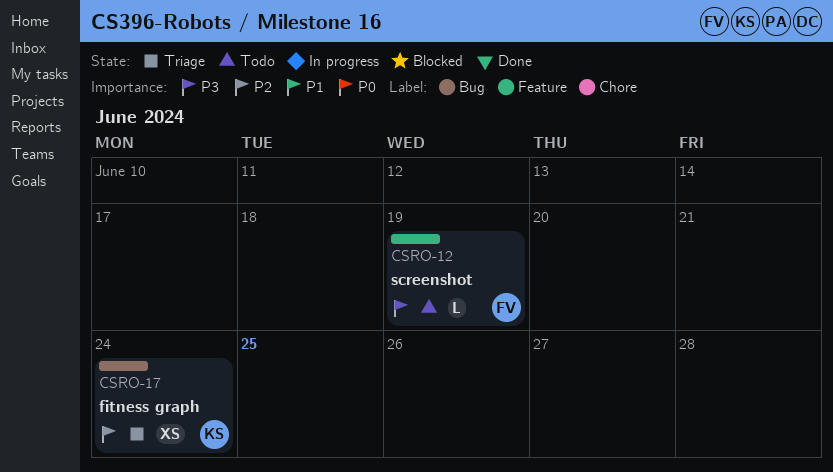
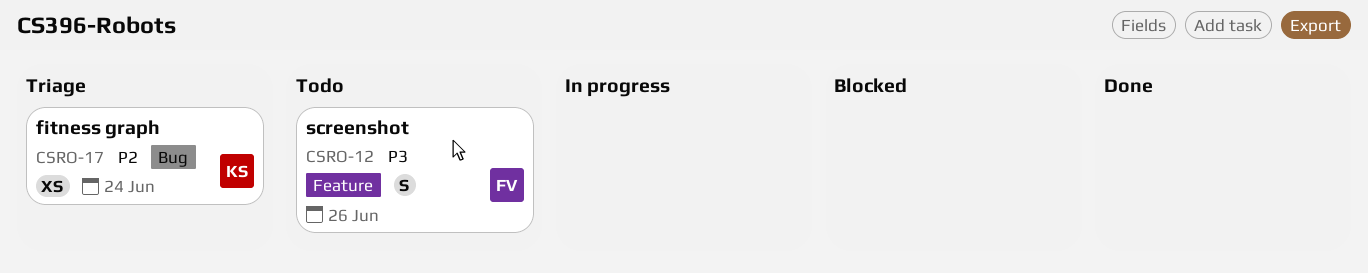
CSRO-12, estimate: L -> S
CSRO-12, due: Jun 19 -> Jun 26

